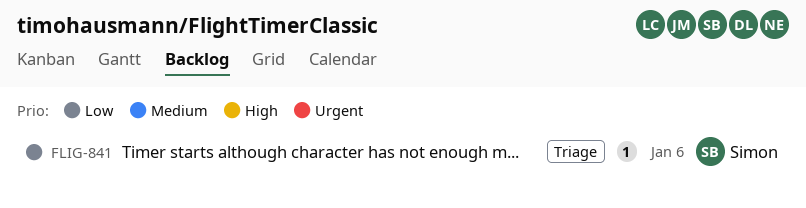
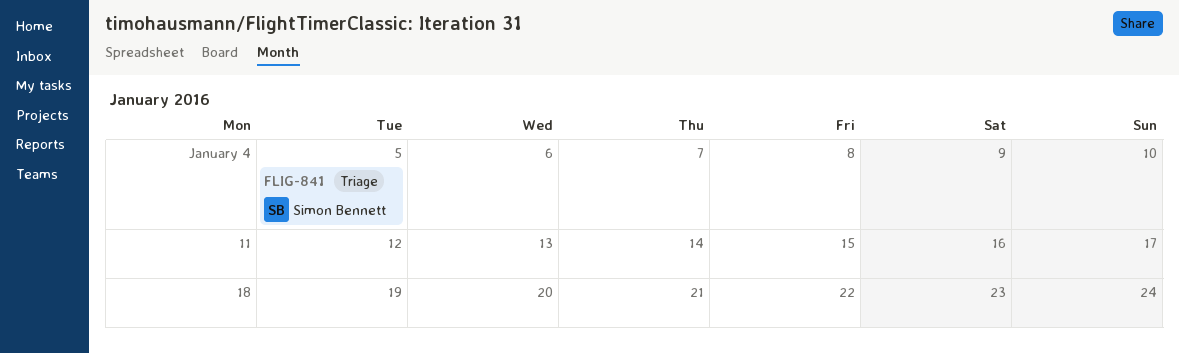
FLIG-841, due: Jan 6 -> Jan 5

